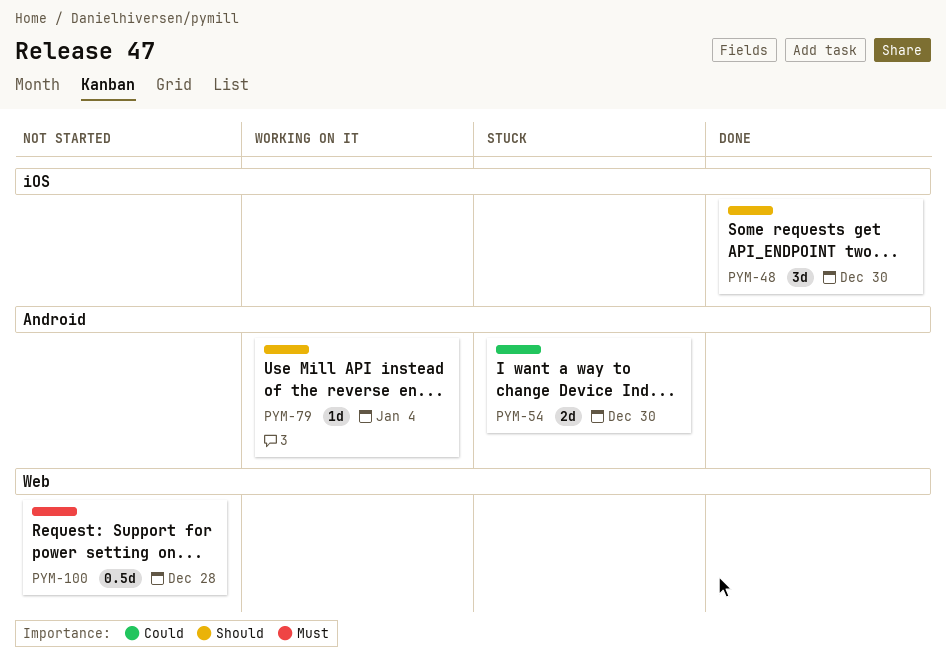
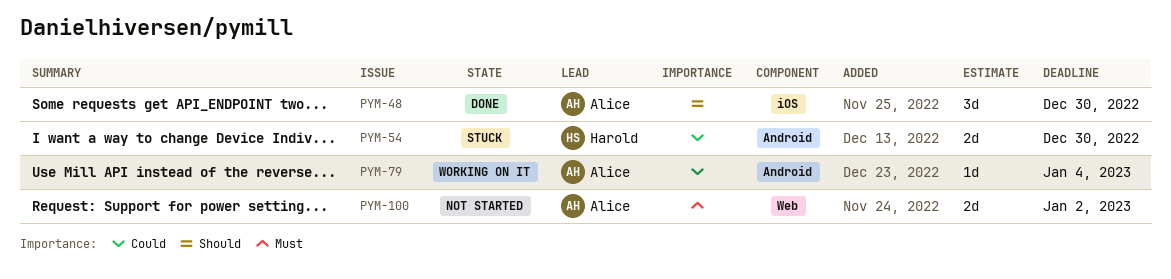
PYM-79, priority: Should -> Could
PYM-100, estimate: 0.5d -> 2d
PYM-100, due: Dec 28 -> Jan 2

